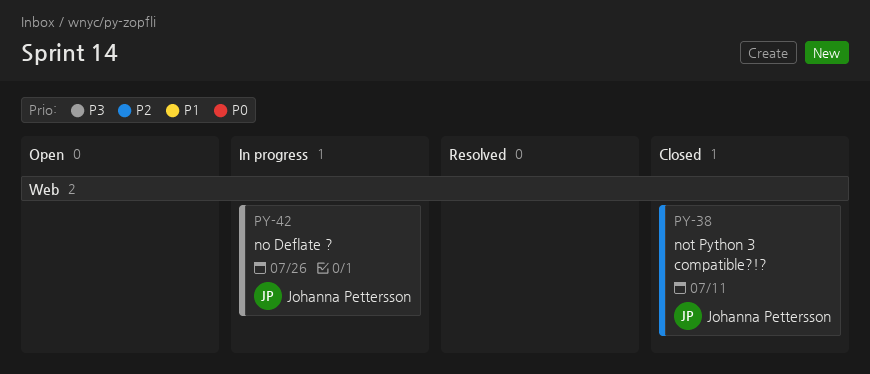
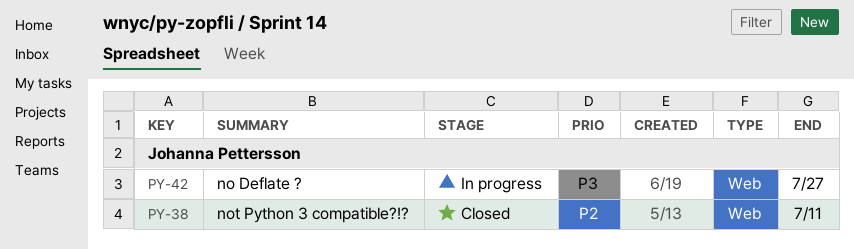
PY-42, due: Jul 26 -> Jul 27

